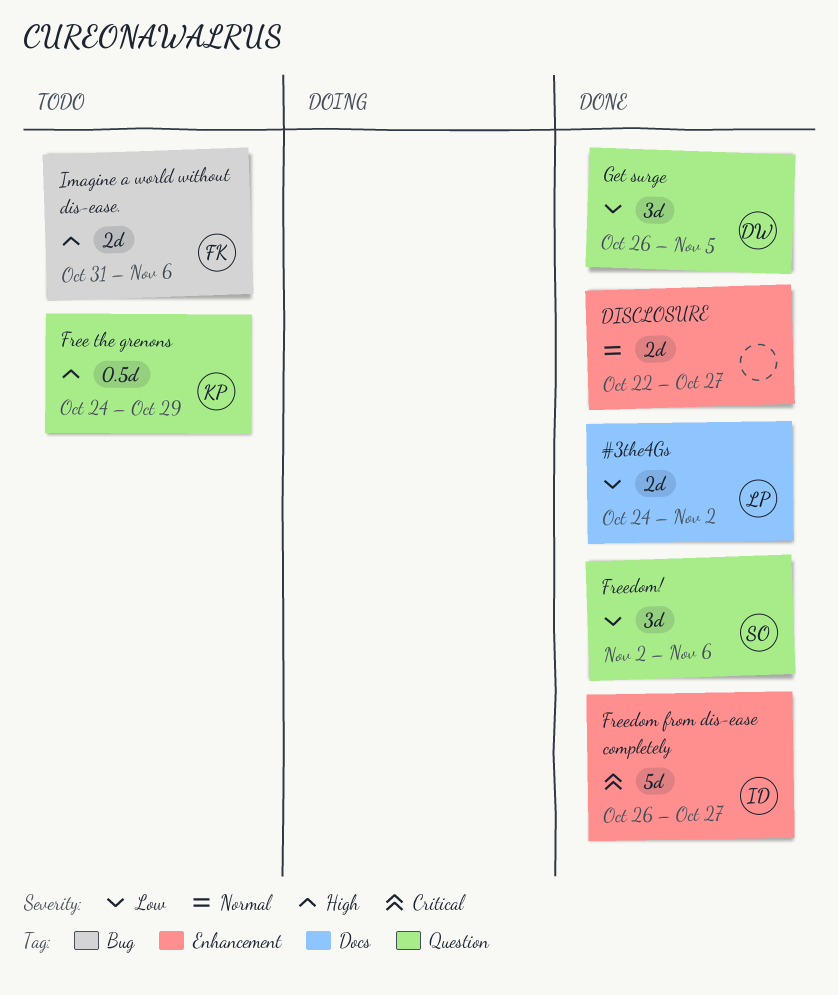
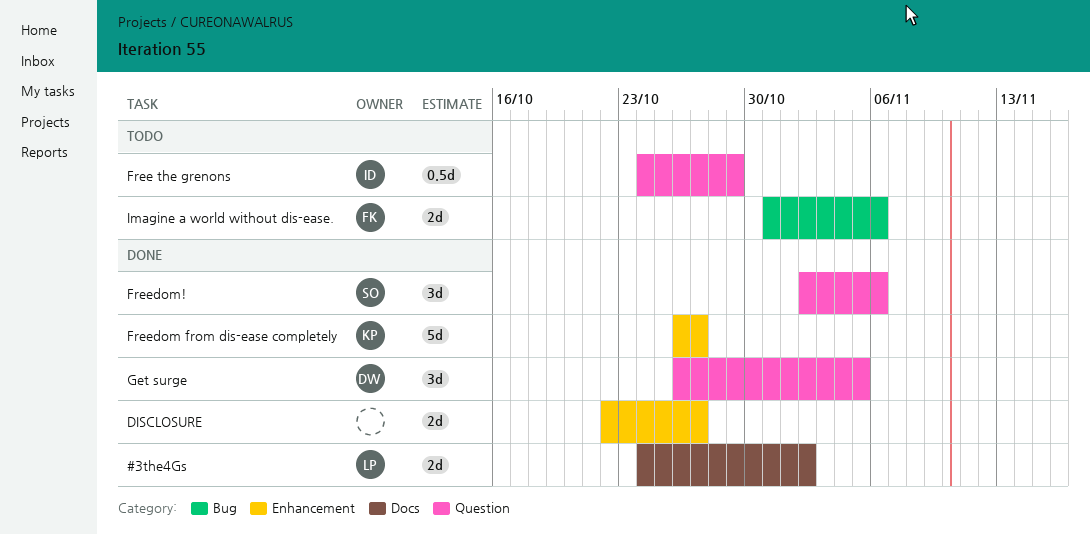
Free the grenons, owner: KP -> ID
Freedom from dis-ease completely, owner: ID -> KP

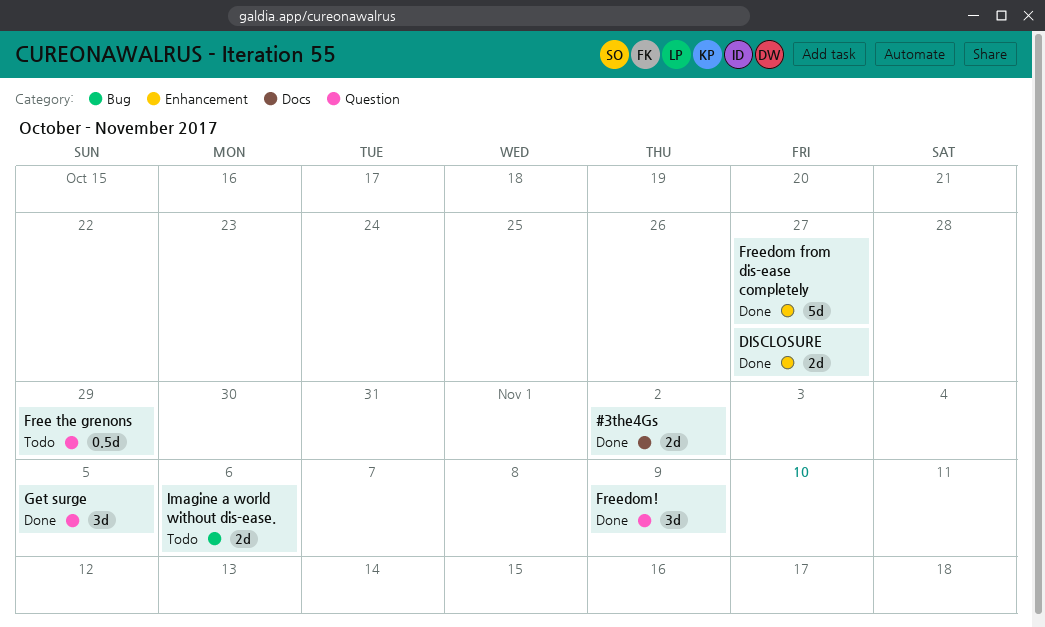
Freedom!, due: Nov 6 -> Nov 9

